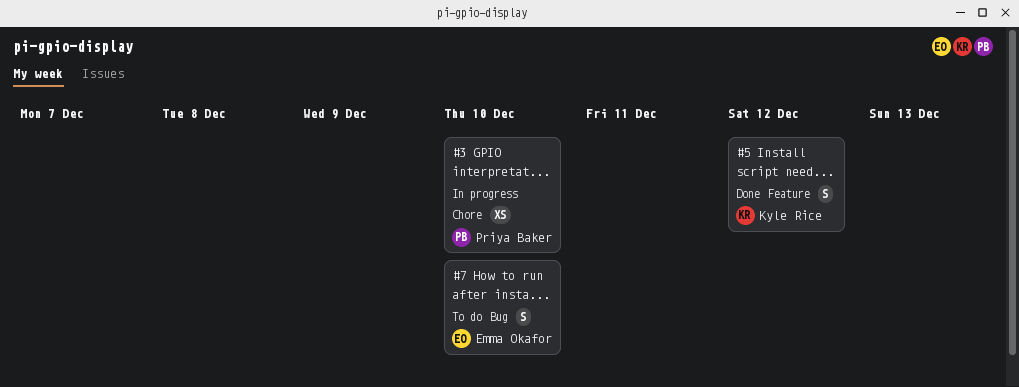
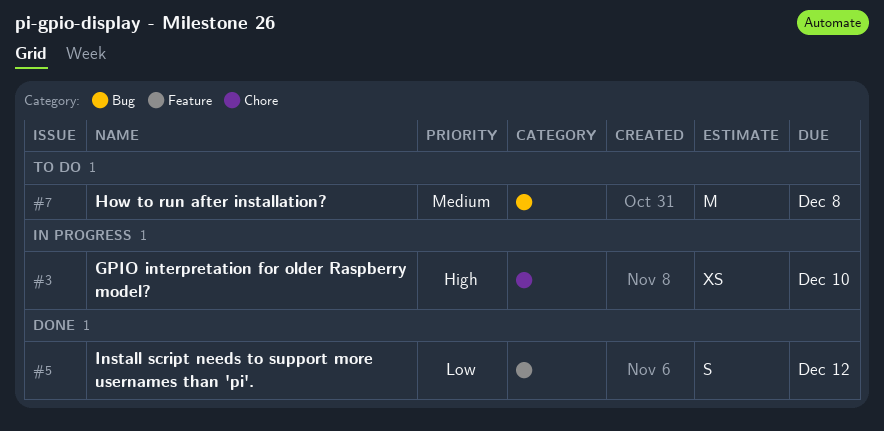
#7, estimate: S -> M
#7, due: Dec 10 -> Dec 8

